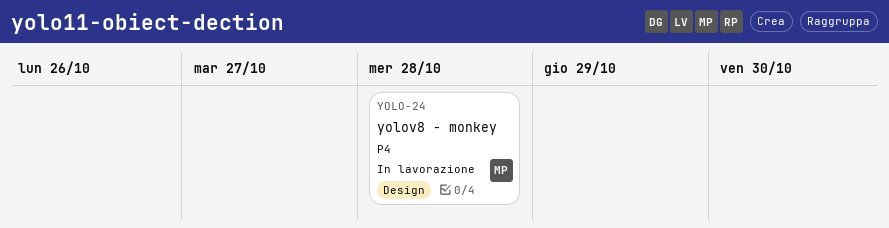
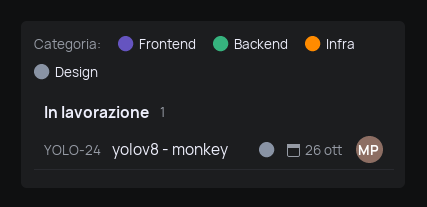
YOLO-24, due: Oct 28 -> Oct 26

